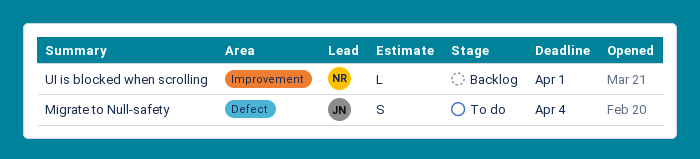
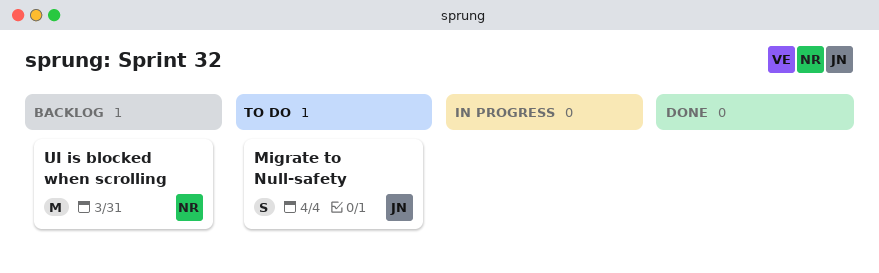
UI is blocked when scrolling, estimate: L -> M
UI is blocked when scrolling, due: Apr 1 -> Mar 31

